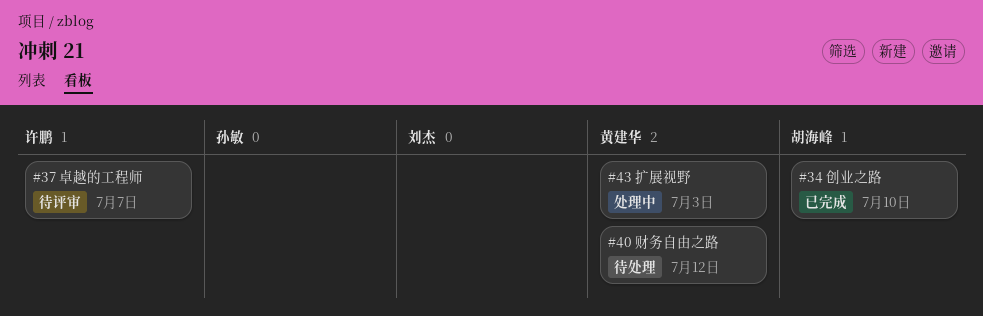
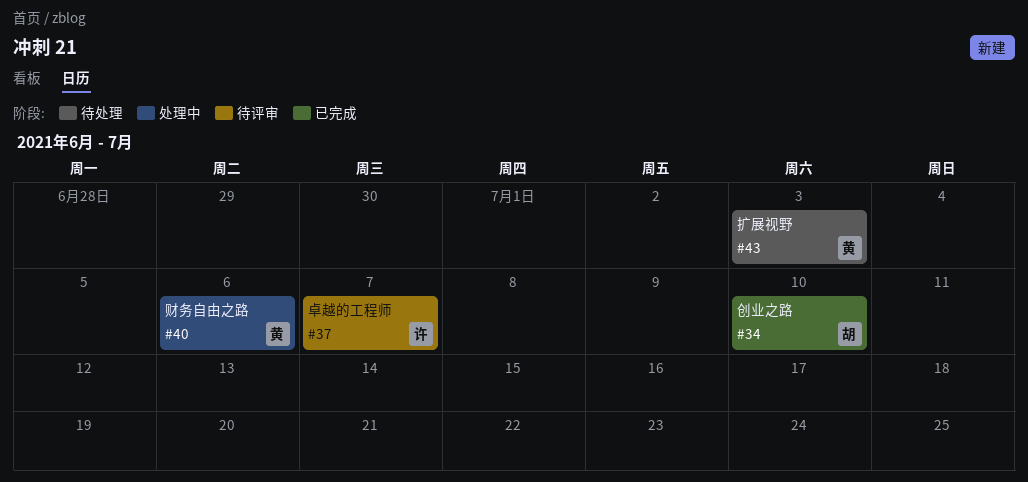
#40, status: 待处理 -> 处理中
#40, due: Jul 12 -> Jul 6
#43, status: 处理中 -> 待处理

